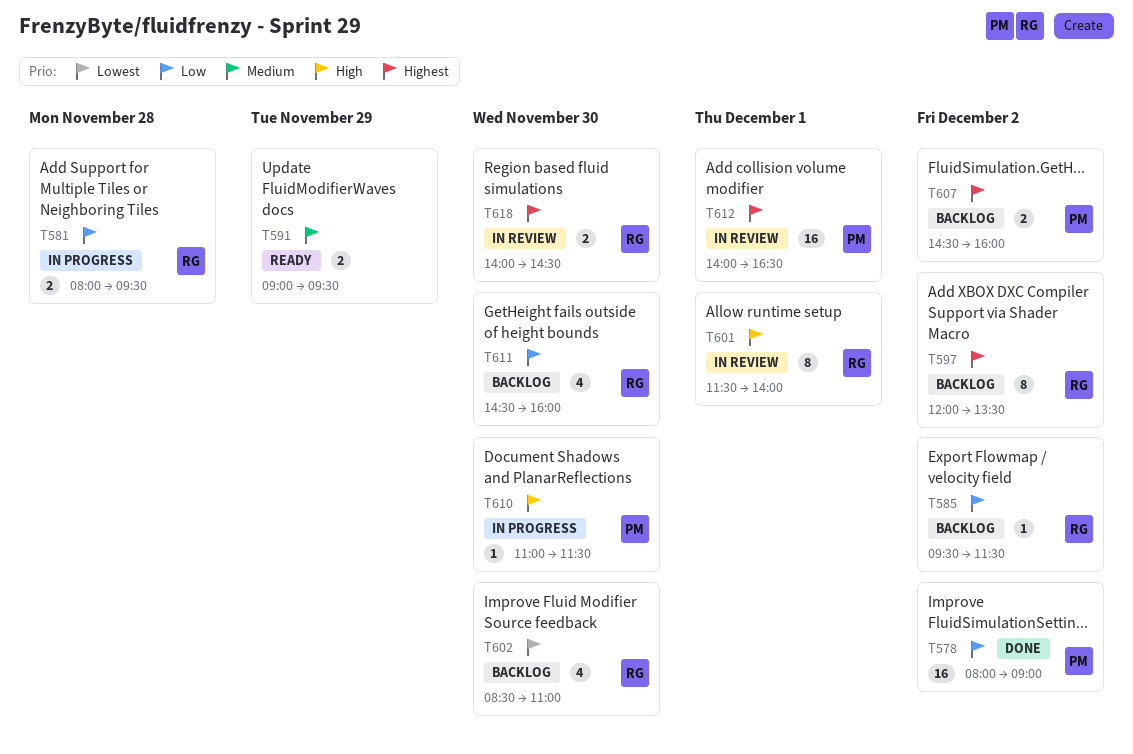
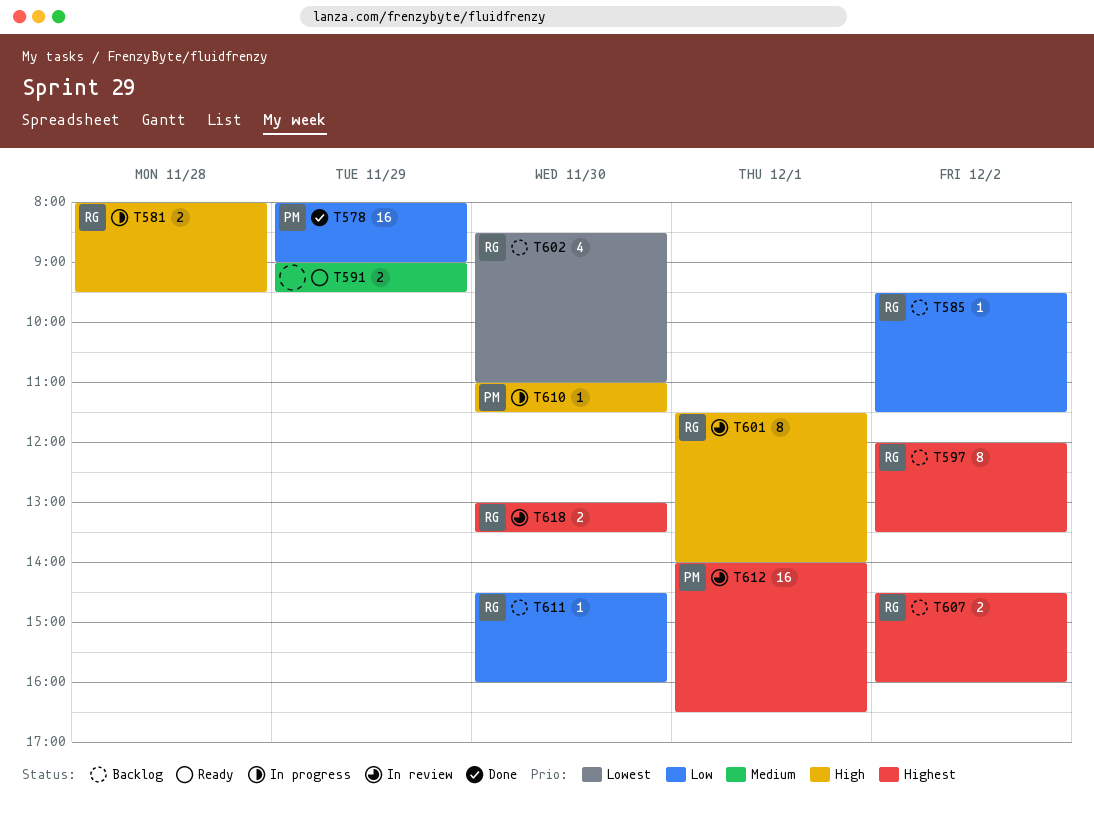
T578, day: Dec 2 -> Nov 29
T581, priority: Low -> High
T607, owner: PM -> RG
T611, estimate: 4 -> 1
T618, begins: 14:00 -> 13:00
T618, ends: 14:30 -> 13:30

